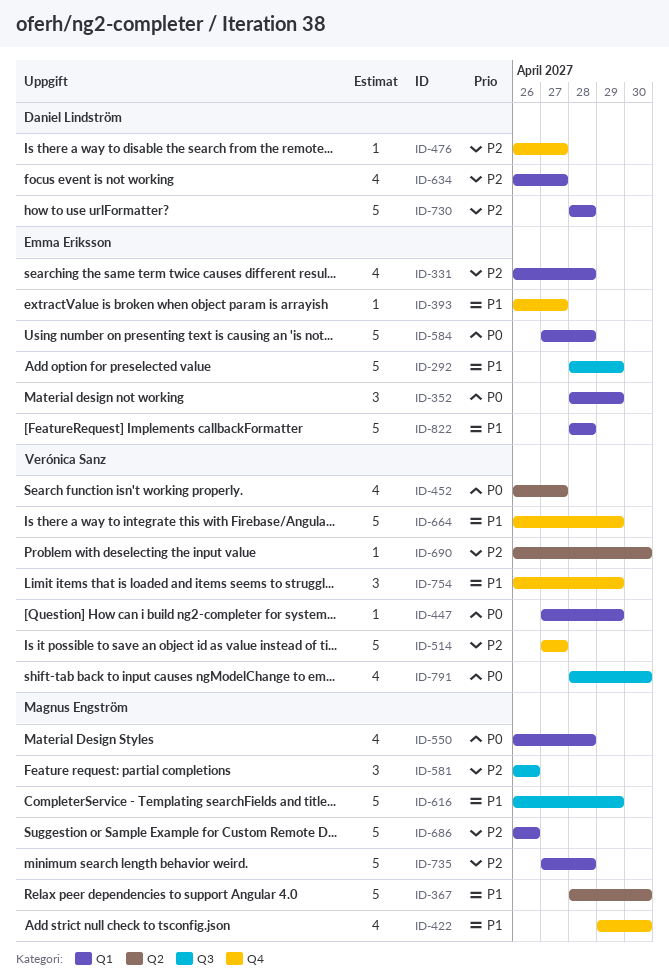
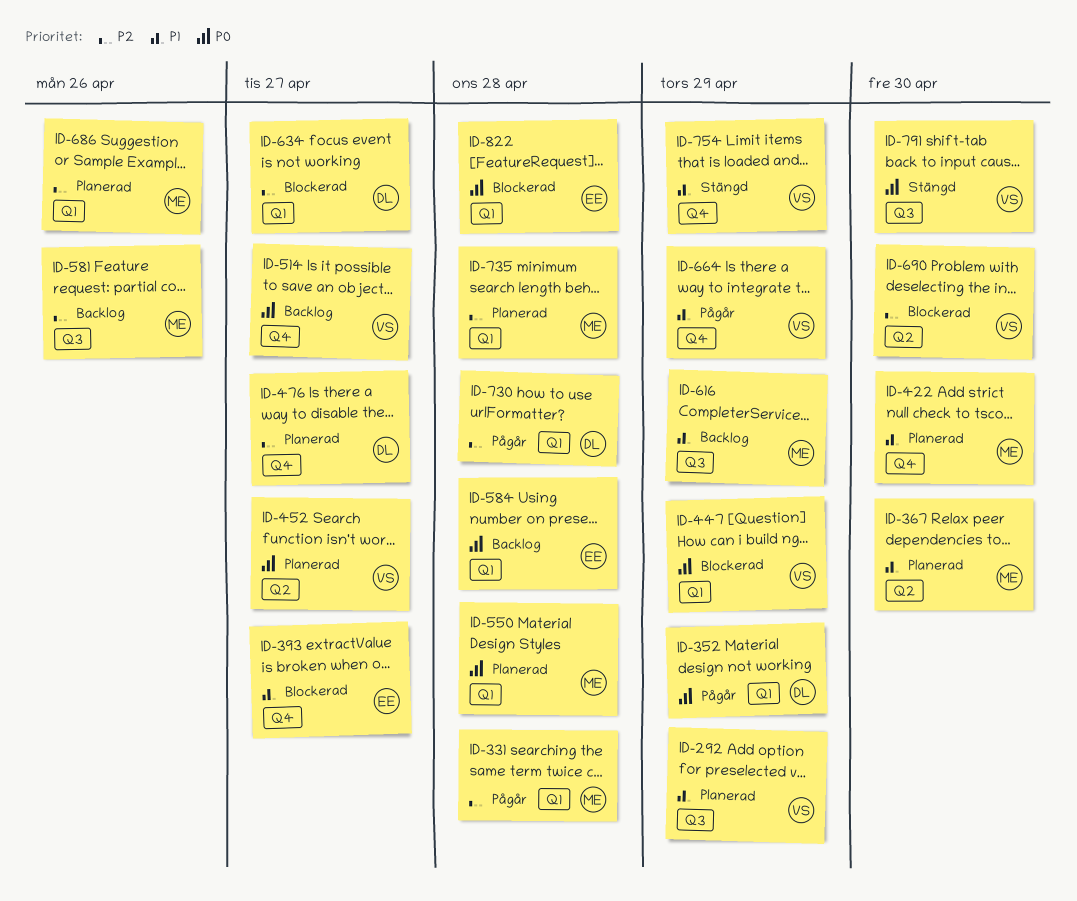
ID-292, owner: Emma Eriksson -> Verónica Sanz
ID-331, owner: Emma Eriksson -> Magnus Engström
ID-352, owner: Emma Eriksson -> Daniel Lindström
ID-514, priority: P2 -> P0
ID-822, priority: P1 -> P0

